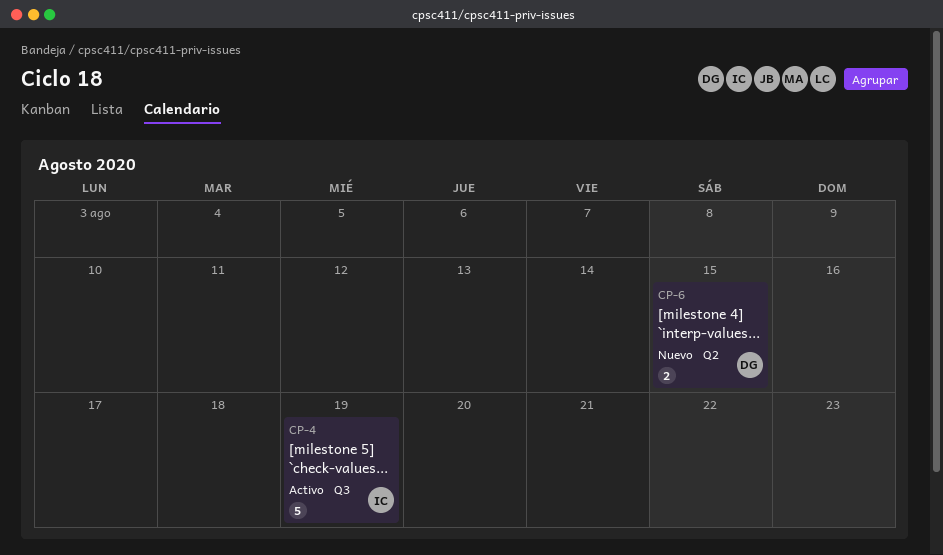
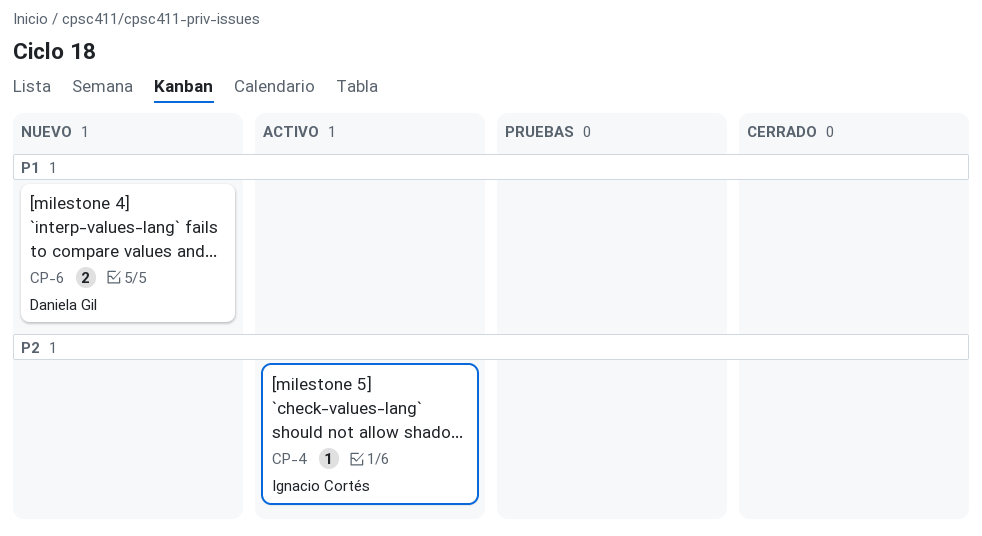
CP-4, estimate: 5 -> 1

